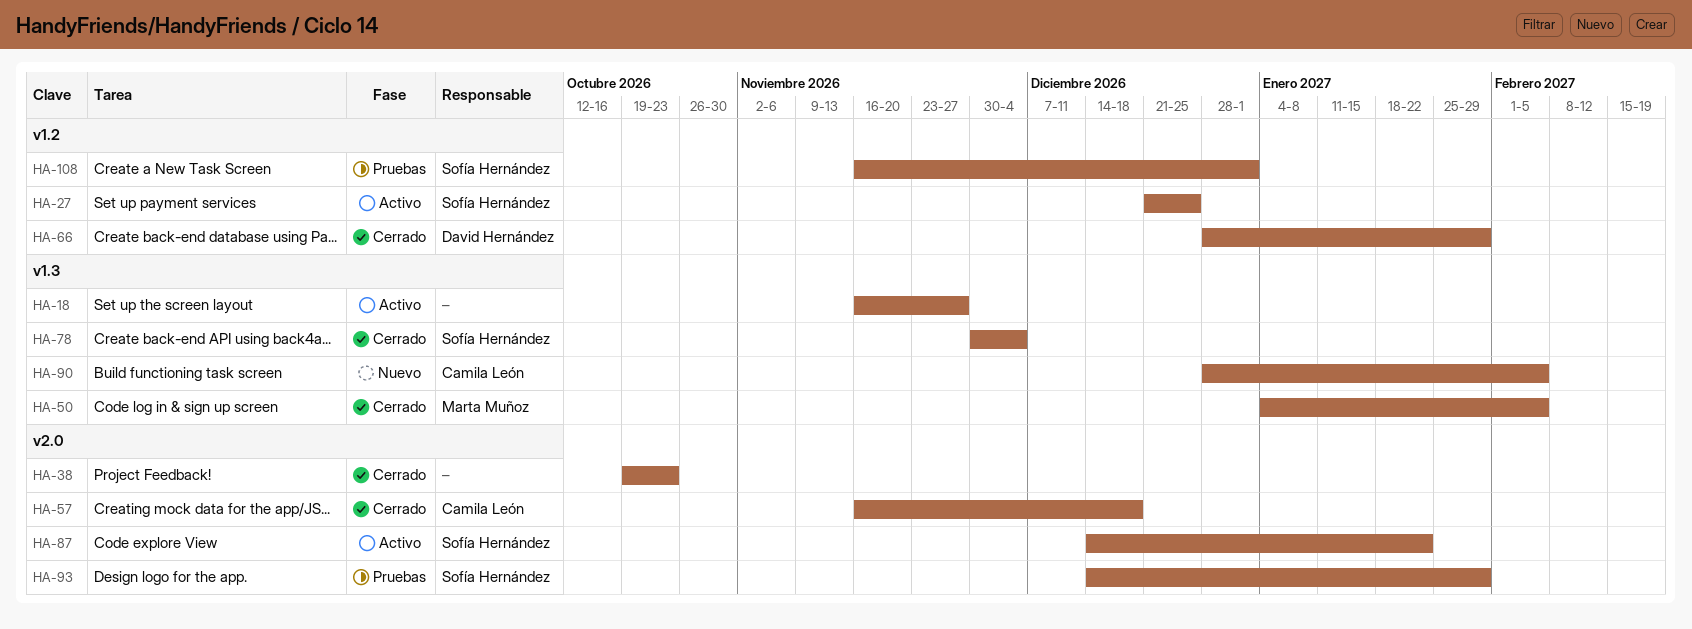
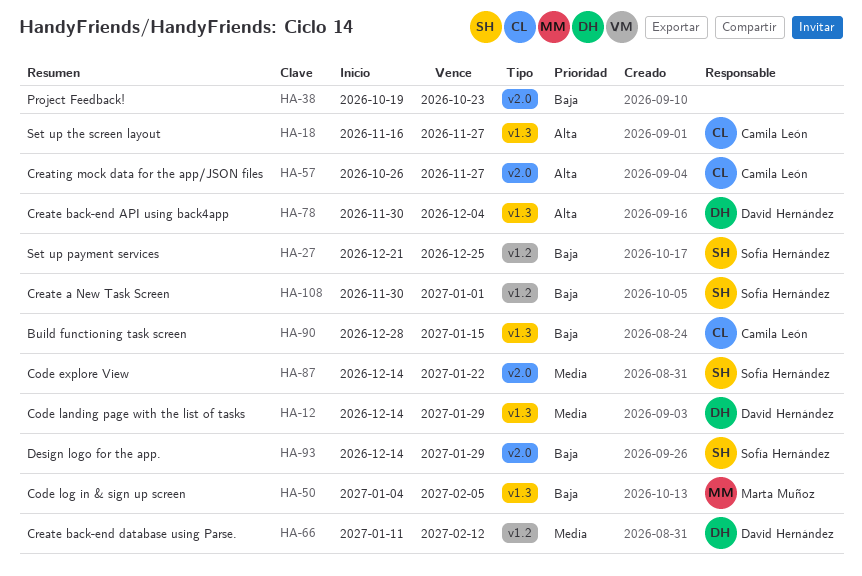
HA-12: none -> present
HA-18, owner: none -> Camila León
HA-57, start: Nov 16 -> Oct 26
HA-57, due: Dec 18 -> Nov 27
HA-66, start: Dec 28 -> Jan 11
HA-66, due: Jan 29 -> Feb 12
HA-78, owner: Sofía Hernández -> David Hernández
HA-90, due: Feb 5 -> Jan 15
HA-108, start: Nov 16 -> Nov 30

